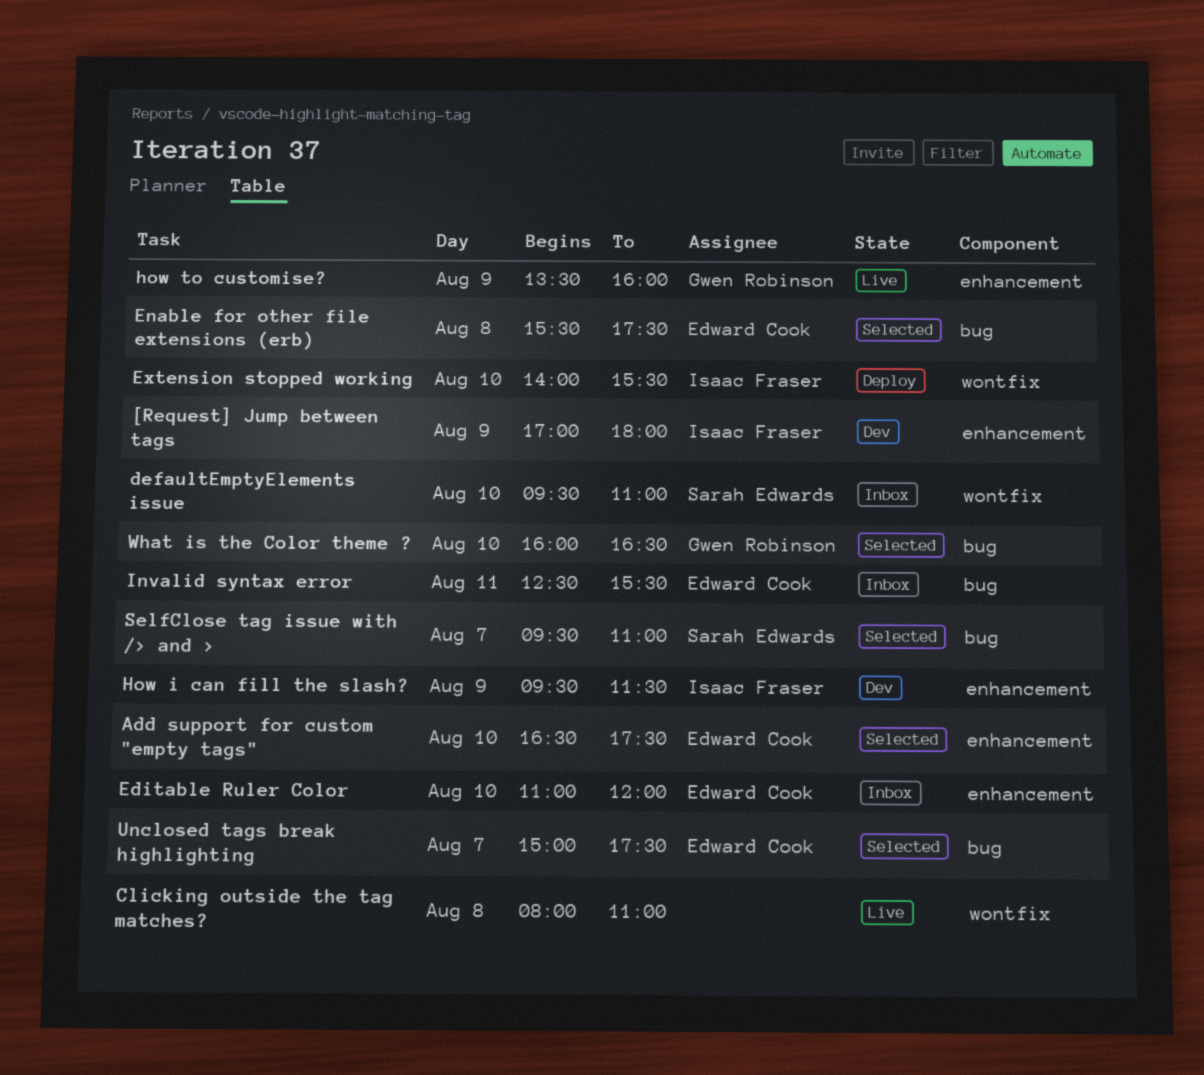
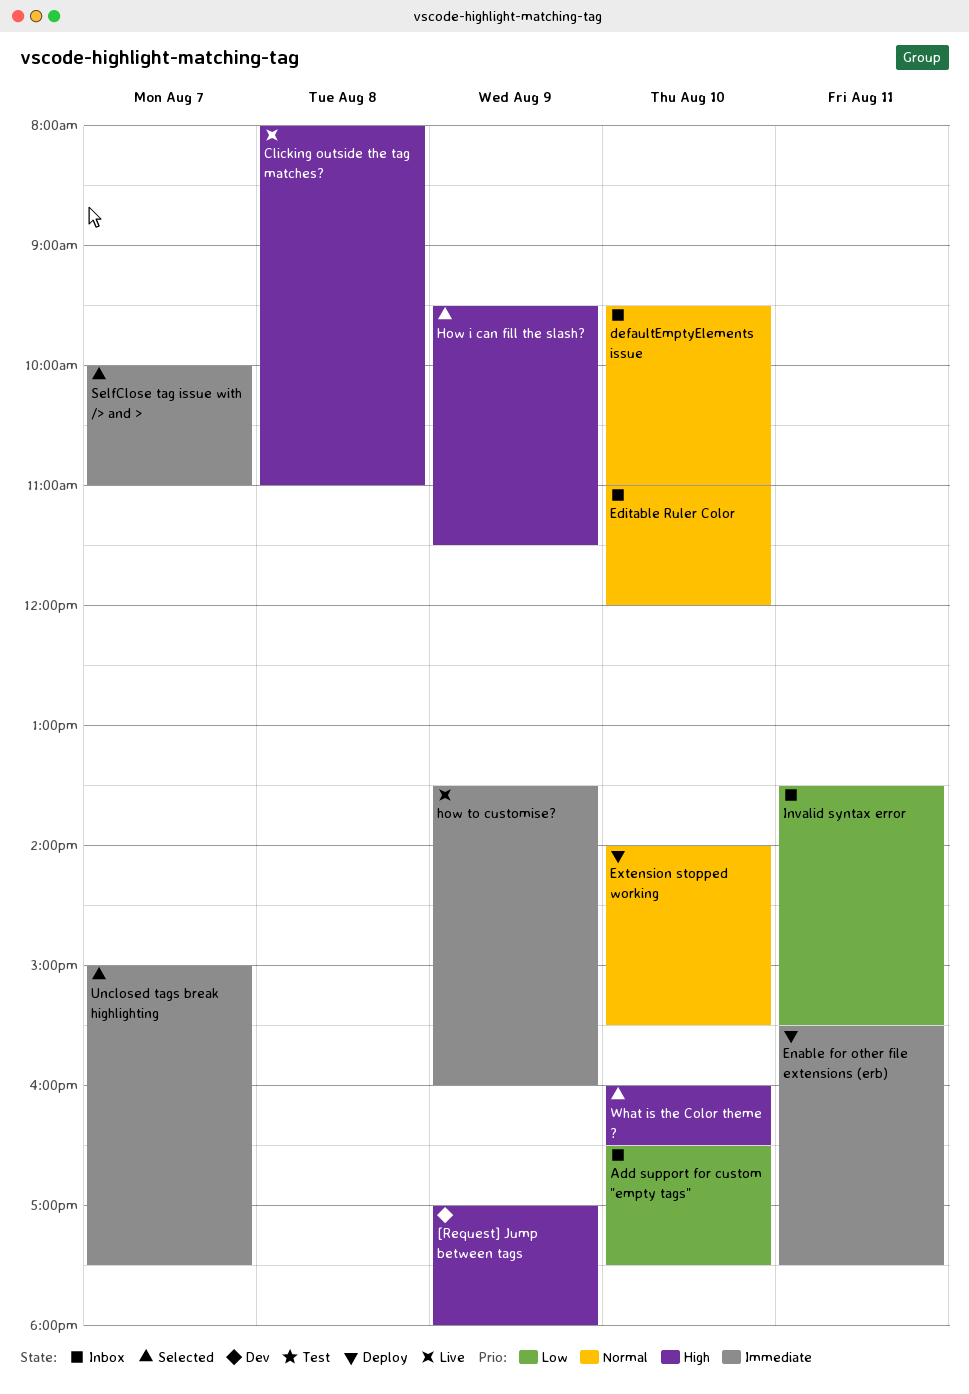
Add support for custom "empty tags", status: Selected -> Inbox
Enable for other file extensions (erb), status: Selected -> Deploy
Enable for other file extensions (erb), day: Aug 8 -> Aug 11
How i can fill the slash?, status: Dev -> Selected
Invalid syntax error, begins: 12:30 -> 13:30
SelfClose tag issue with /> and >, begins: 09:30 -> 10:00

